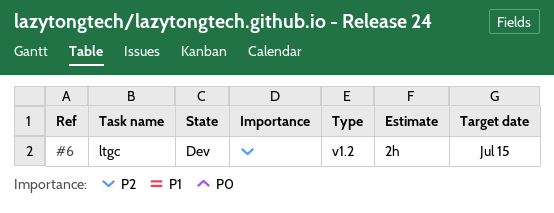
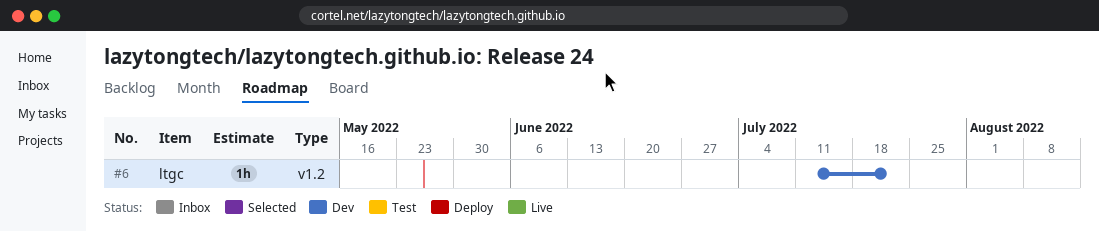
#6, estimate: 2h -> 1h
#6, due: Jul 15 -> Jul 22

